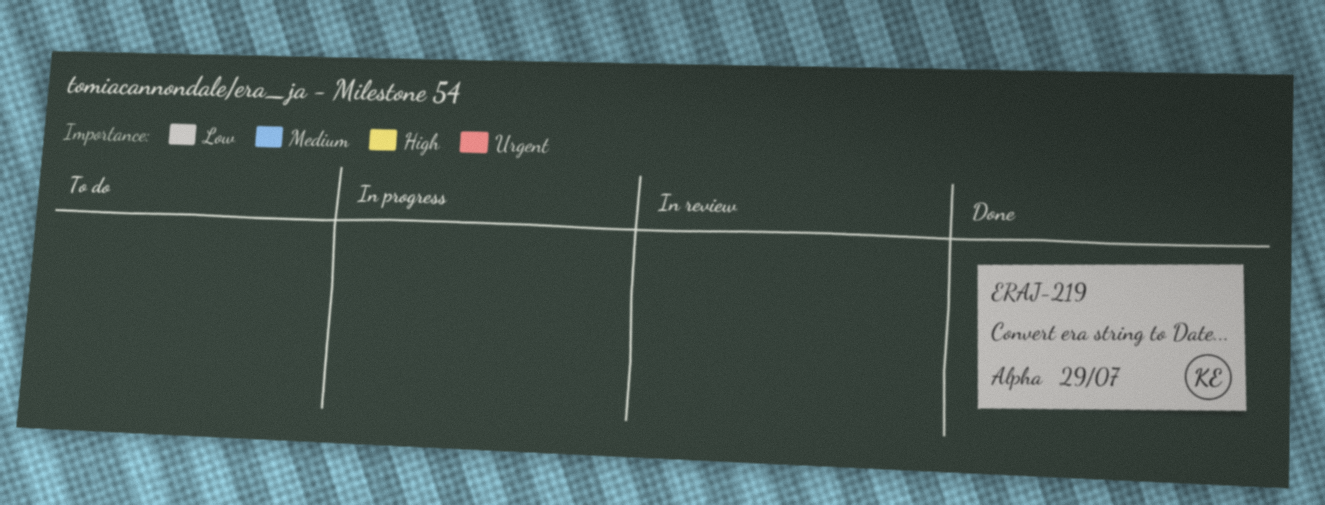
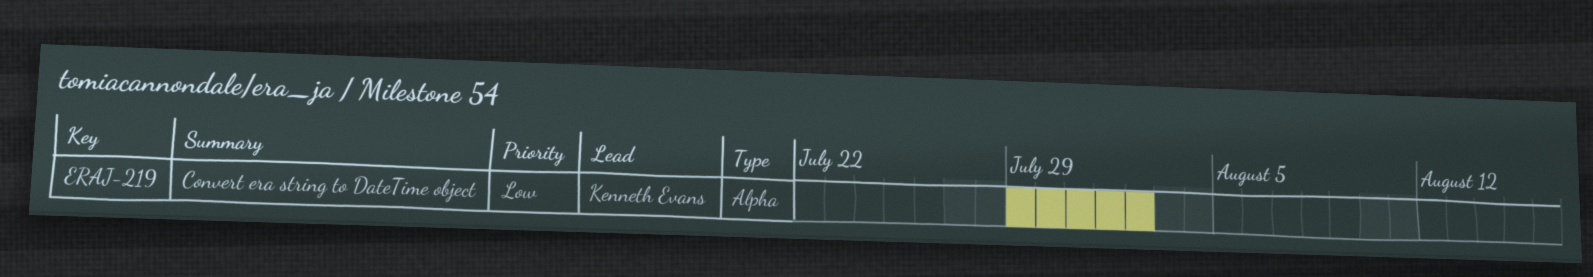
ERAJ-219, due: Jul 29 -> Aug 2

